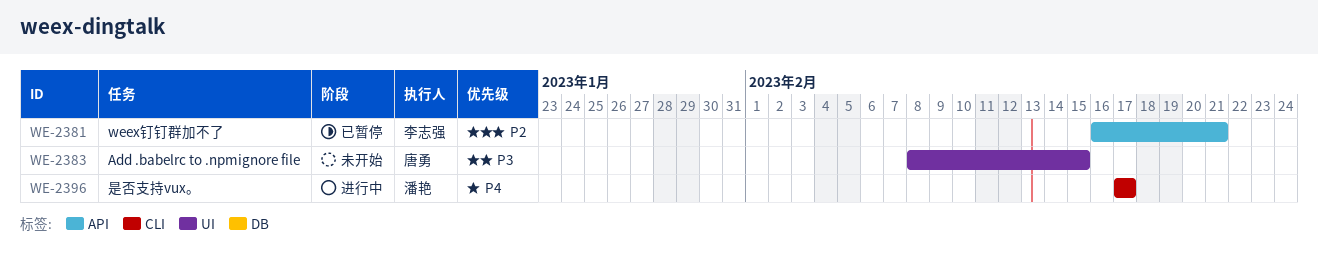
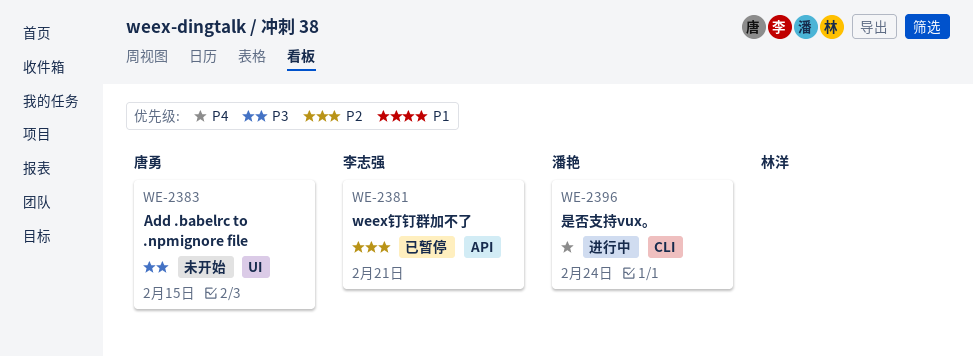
WE-2396, due: Feb 17 -> Feb 24

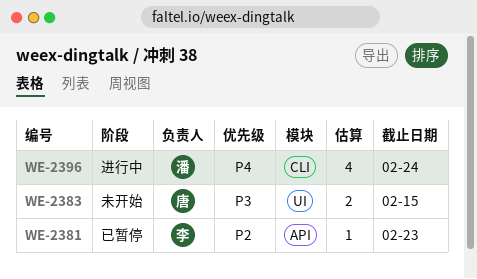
WE-2381, due: Feb 21 -> Feb 23

